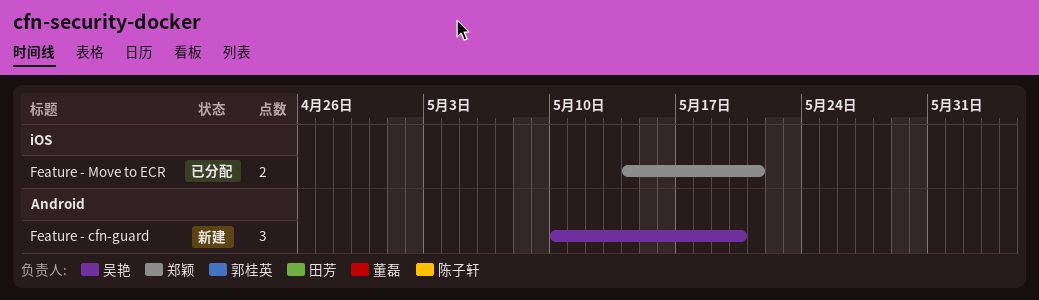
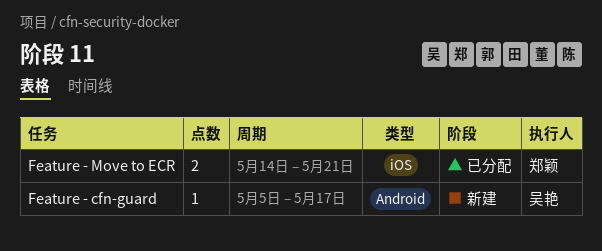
Feature - cfn-guard, estimate: 3 -> 1
Feature - cfn-guard, start: May 10 -> May 5
Feature - cfn-guard, due: May 20 -> May 17

